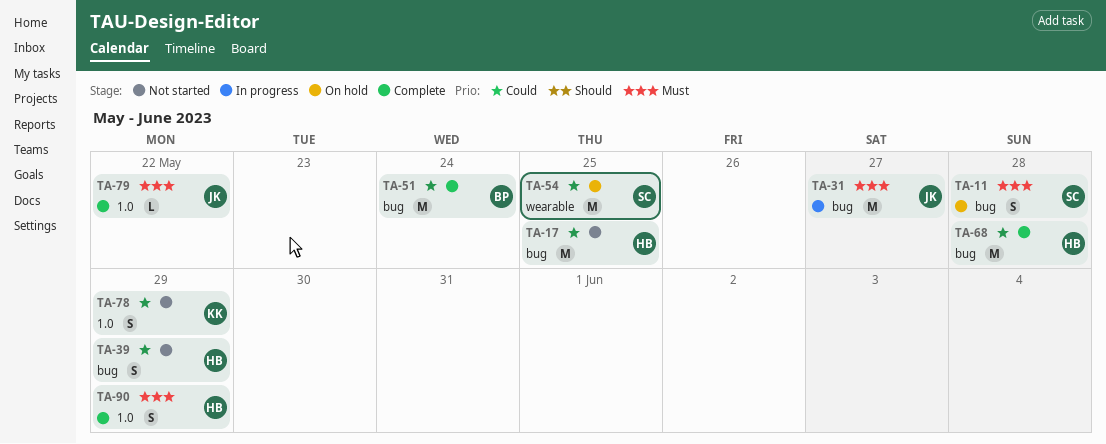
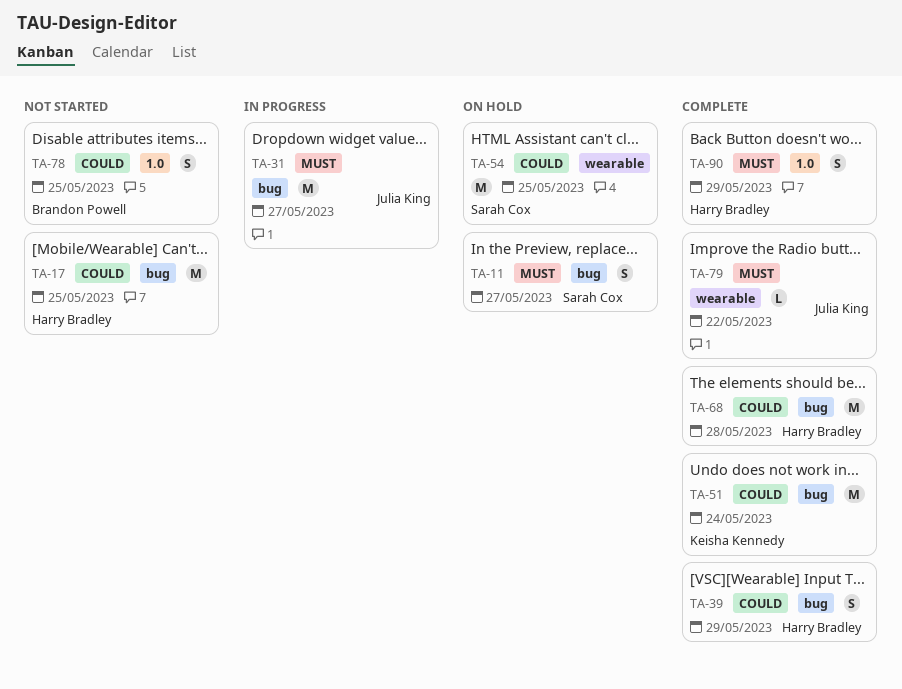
TA-11, due: May 28 -> May 27
TA-39, status: Not started -> Complete
TA-51, owner: Brandon Powell -> Keisha Kennedy
TA-78, owner: Keisha Kennedy -> Brandon Powell
TA-78, due: May 29 -> May 25
TA-79, label: 1.0 -> wearable

